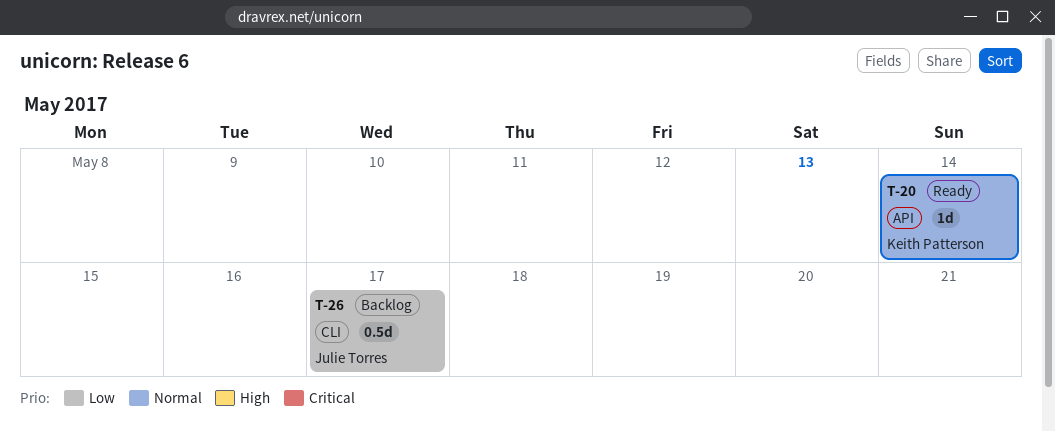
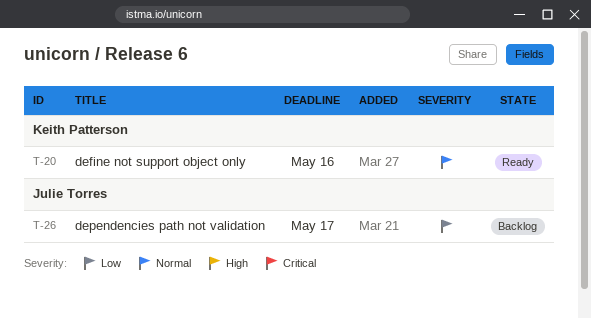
T-20, due: May 14 -> May 16

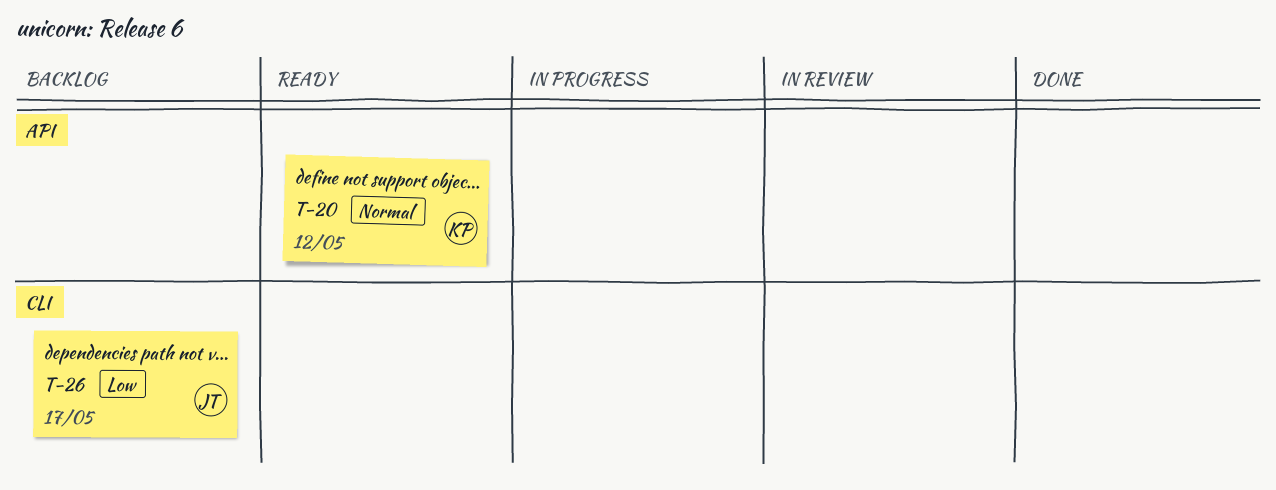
T-20, due: May 16 -> May 12

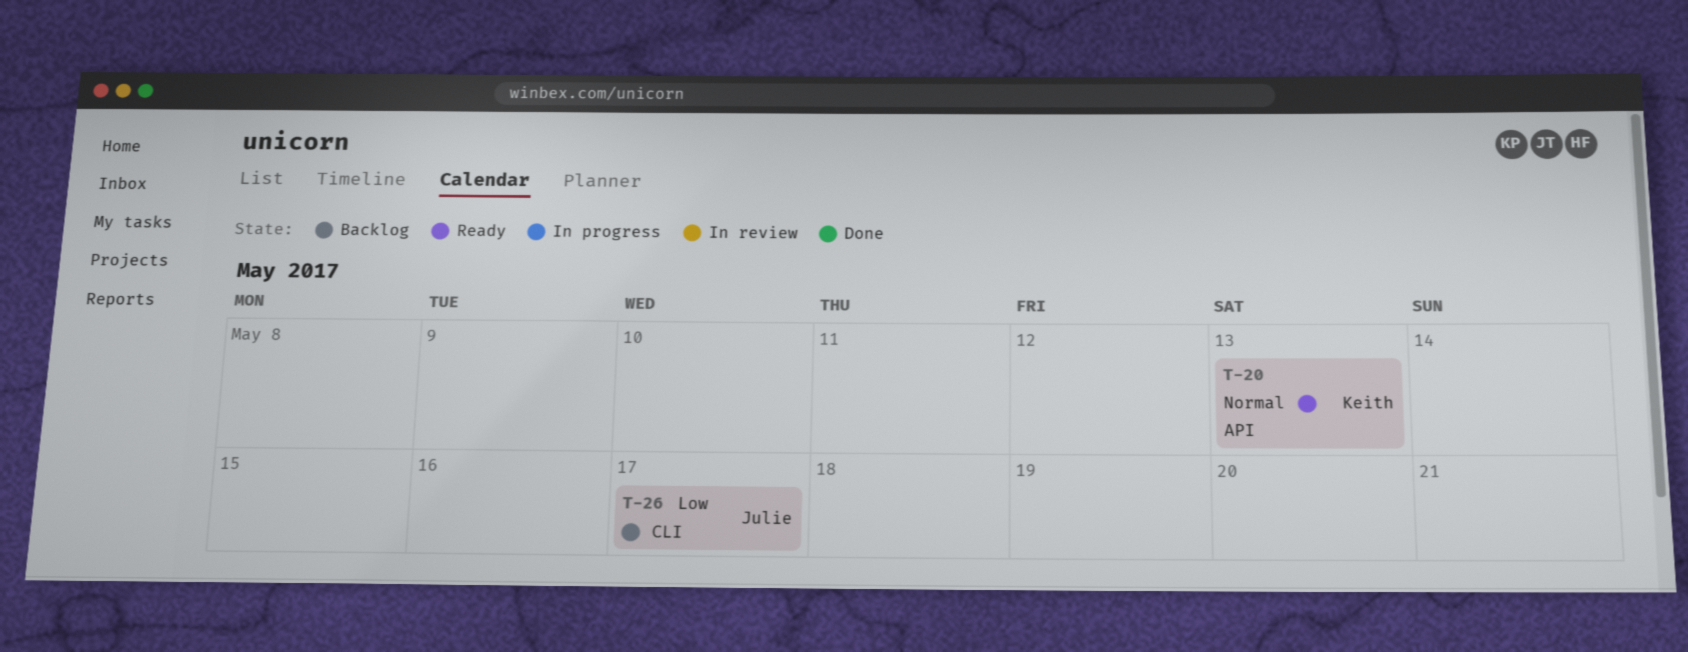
T-20, due: May 12 -> May 13

